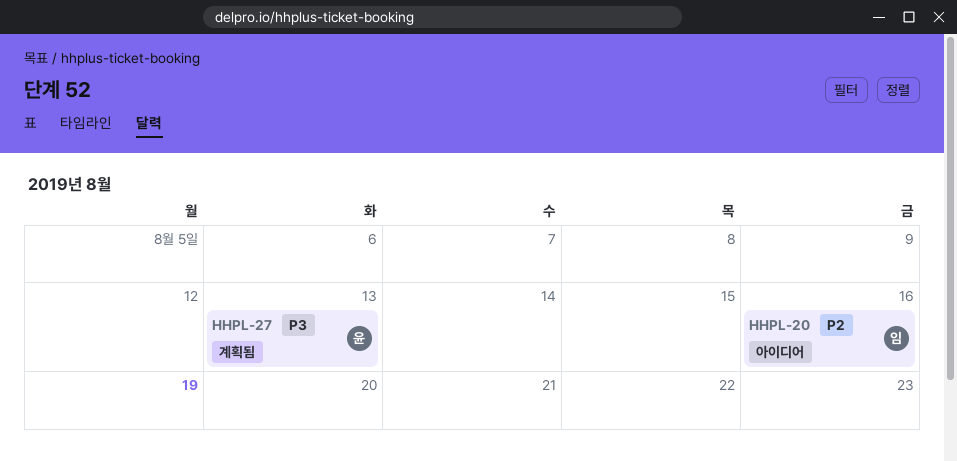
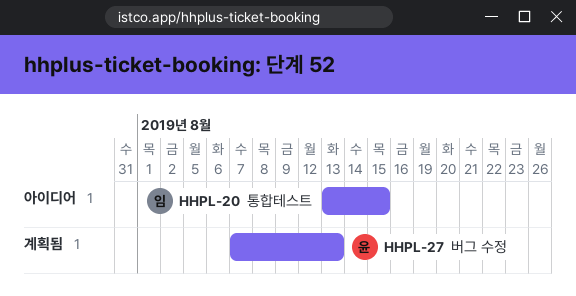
HHPL-20, due: Aug 16 -> Aug 15

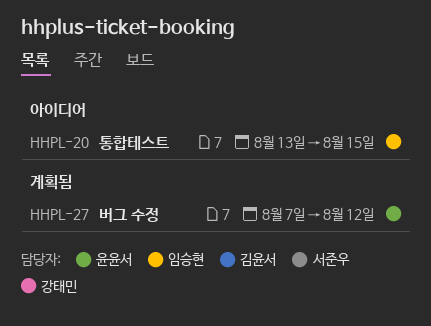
HHPL-27, due: Aug 13 -> Aug 12

